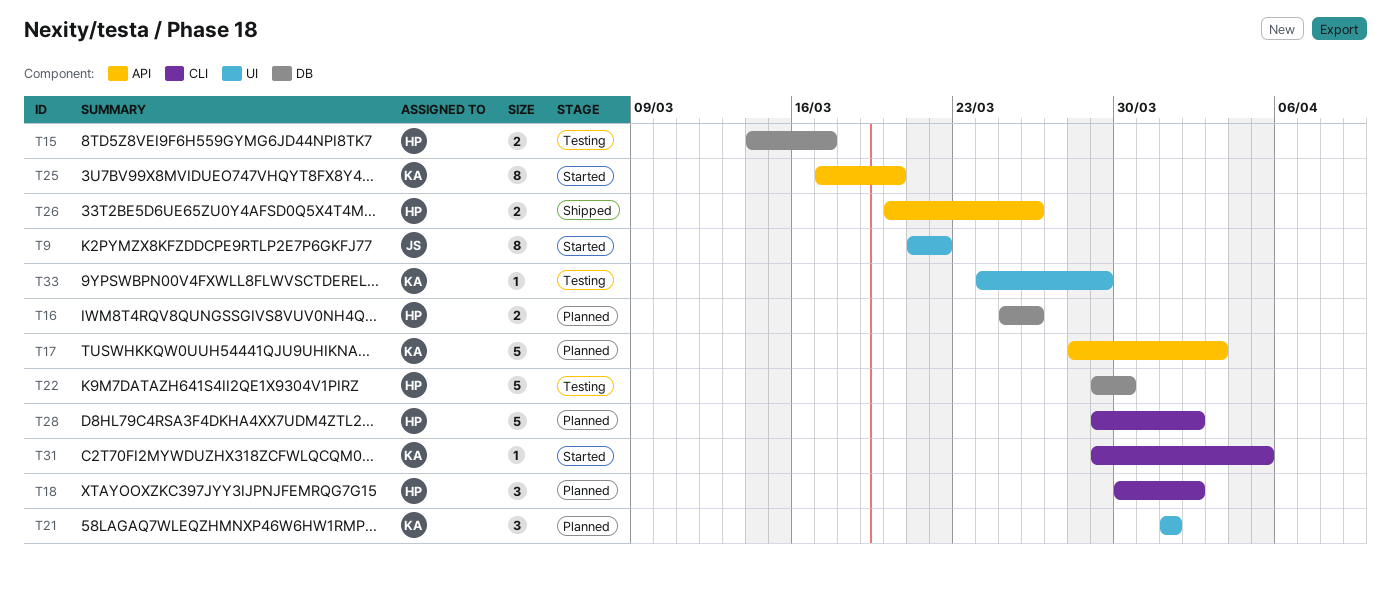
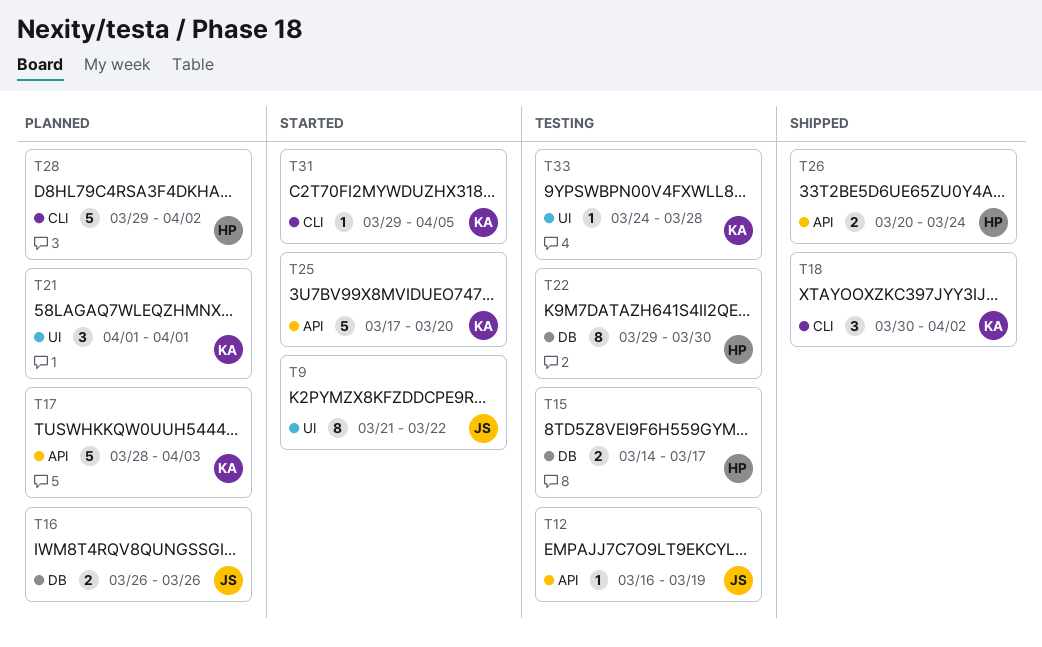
T12: none -> present
T16, owner: HP -> JS
T16, start: Mar 25 -> Mar 26
T18, status: Planned -> Shipped
T18, owner: HP -> KA
T22, estimate: 5 -> 8
T25, estimate: 8 -> 5
T26, due: Mar 26 -> Mar 24
T33, due: Mar 29 -> Mar 28

